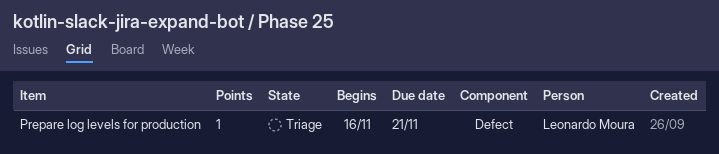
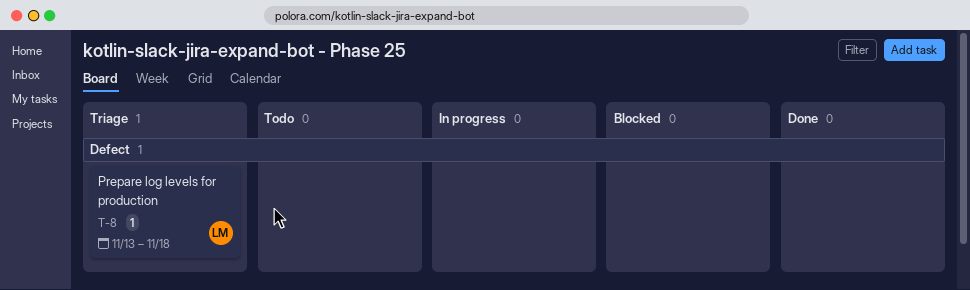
Prepare log levels for production, start: Nov 16 -> Nov 13
Prepare log levels for production, due: Nov 21 -> Nov 18

